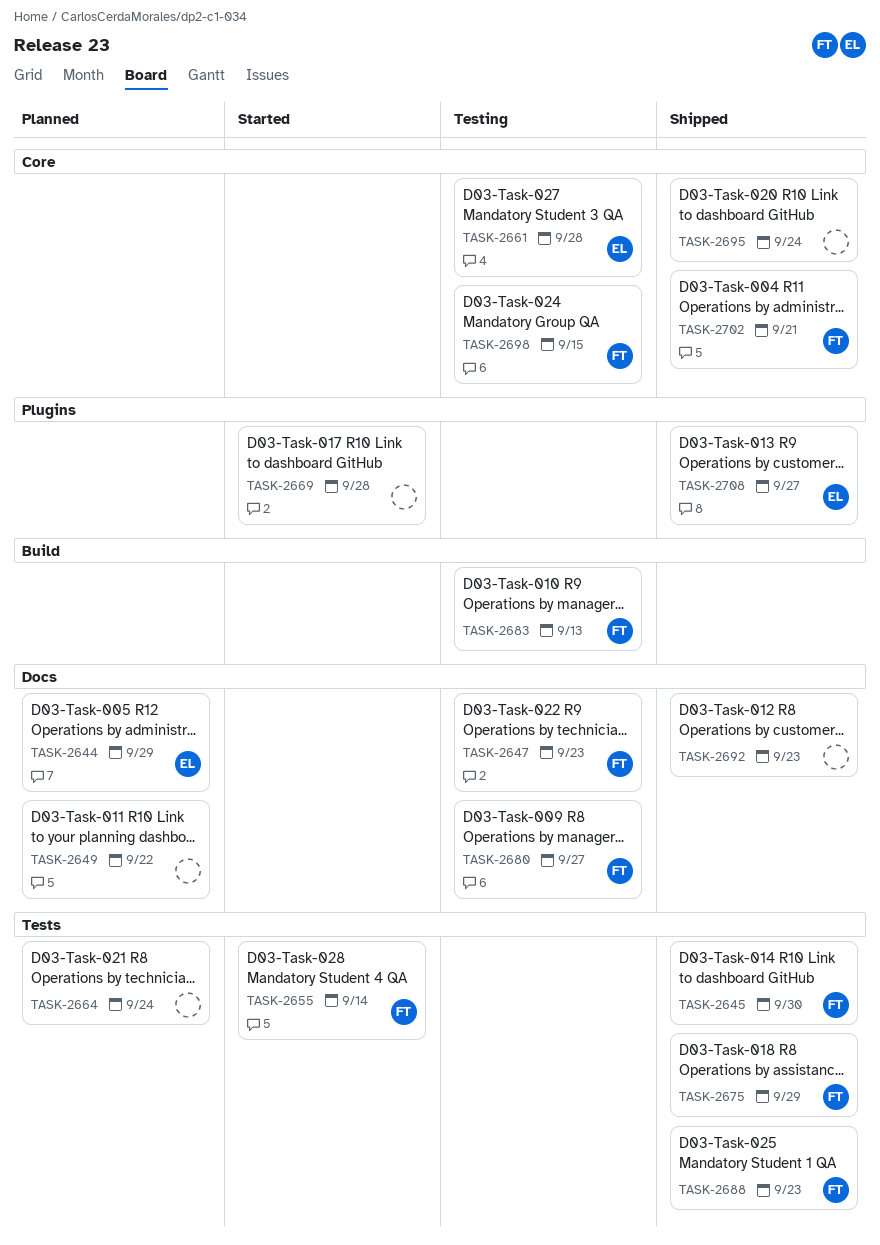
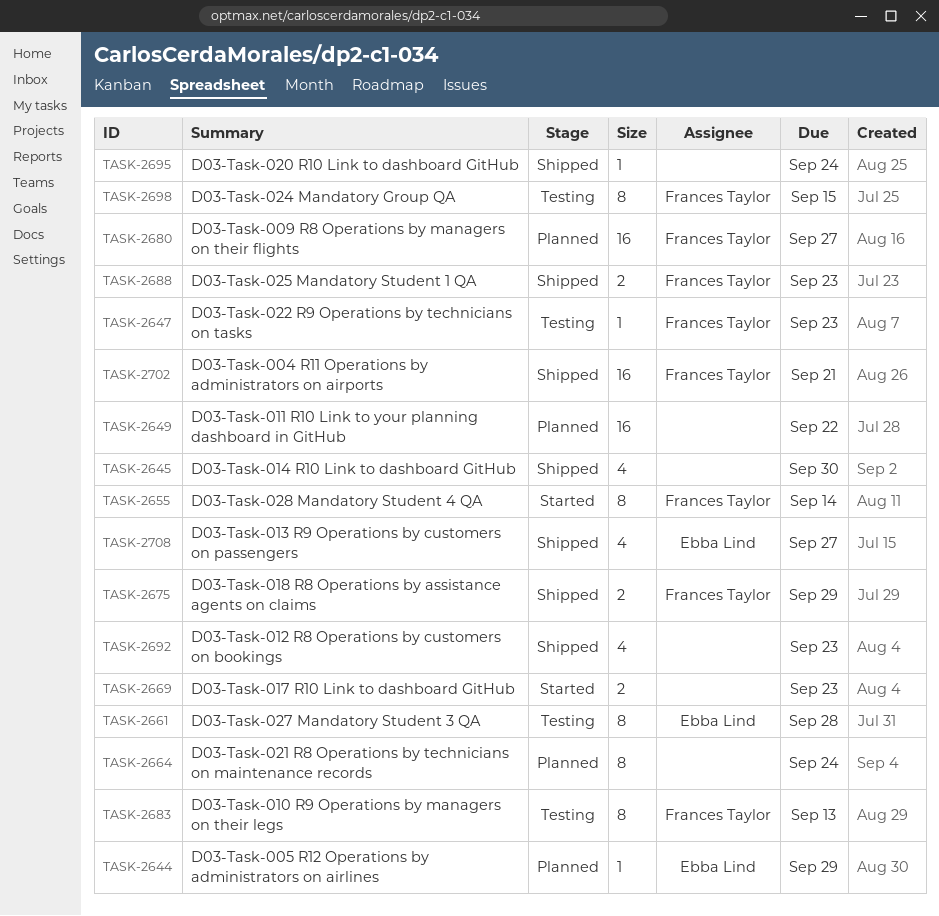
TASK-2645, owner: Frances Taylor -> none
TASK-2669, due: Sep 28 -> Sep 23
TASK-2680, status: Testing -> Planned

